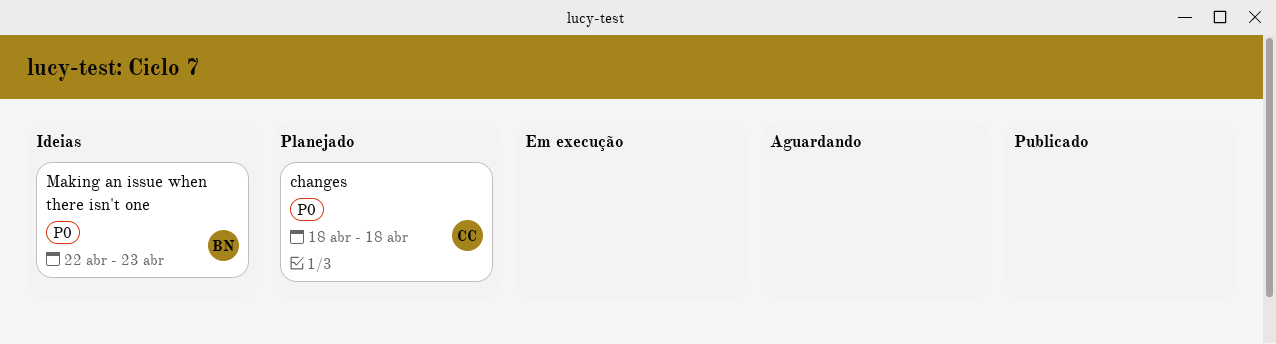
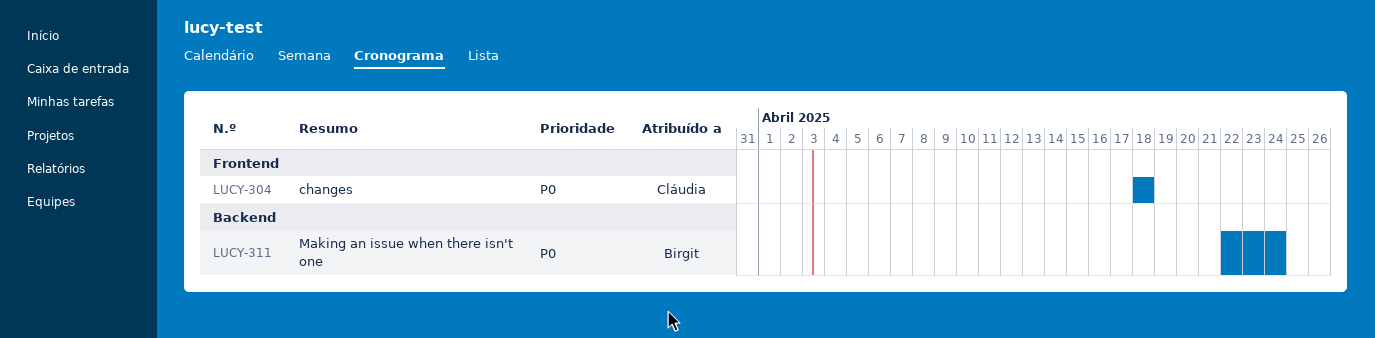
Making an issue when there isn't one, due: Apr 23 -> Apr 24

